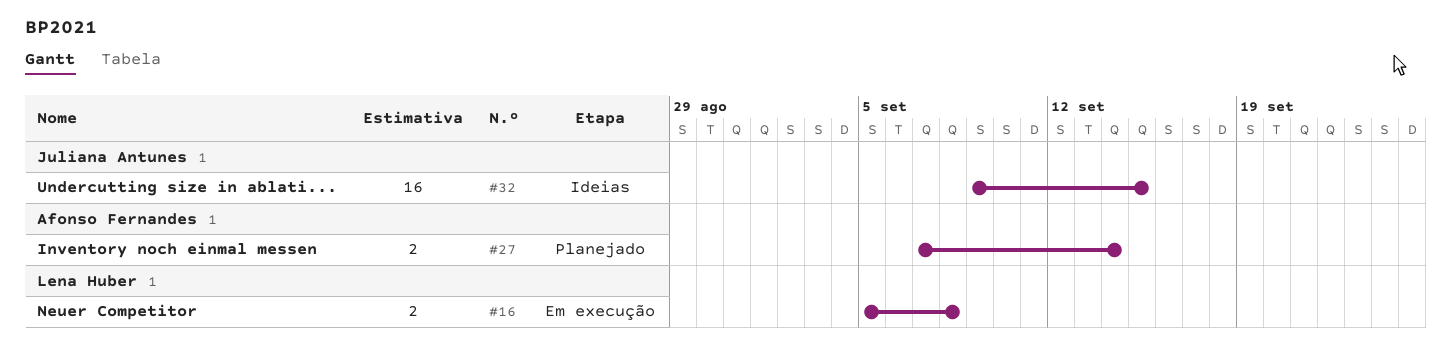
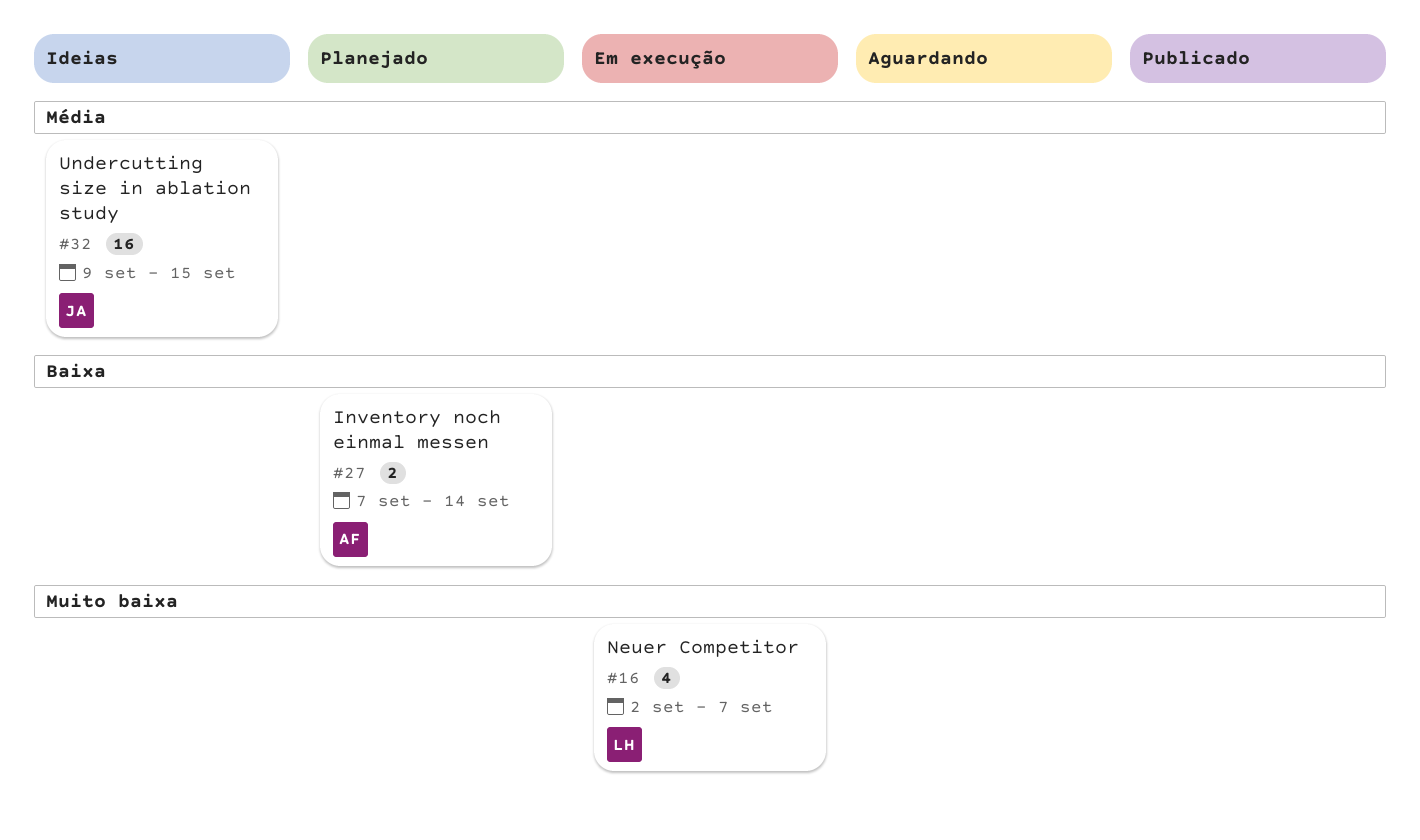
#16, estimate: 2 -> 4
#16, start: Sep 5 -> Sep 2
#16, due: Sep 8 -> Sep 7

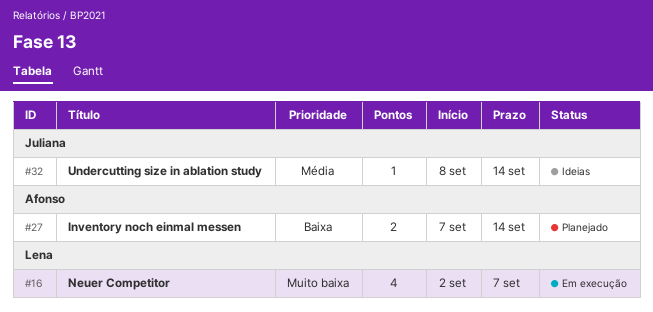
#32, estimate: 16 -> 1
#32, start: Sep 9 -> Sep 8
#32, due: Sep 15 -> Sep 14

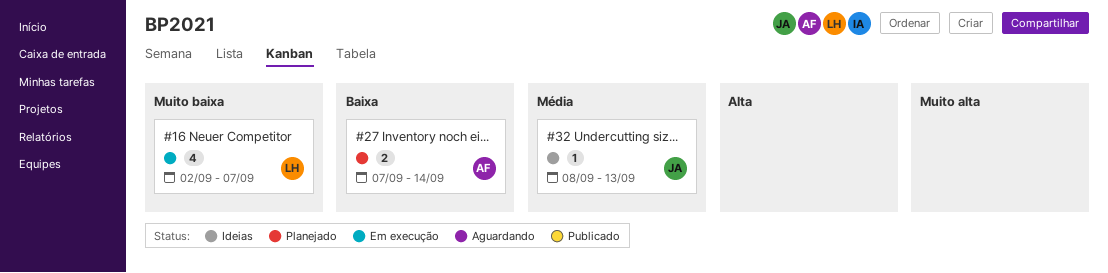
#32, due: Sep 14 -> Sep 13

